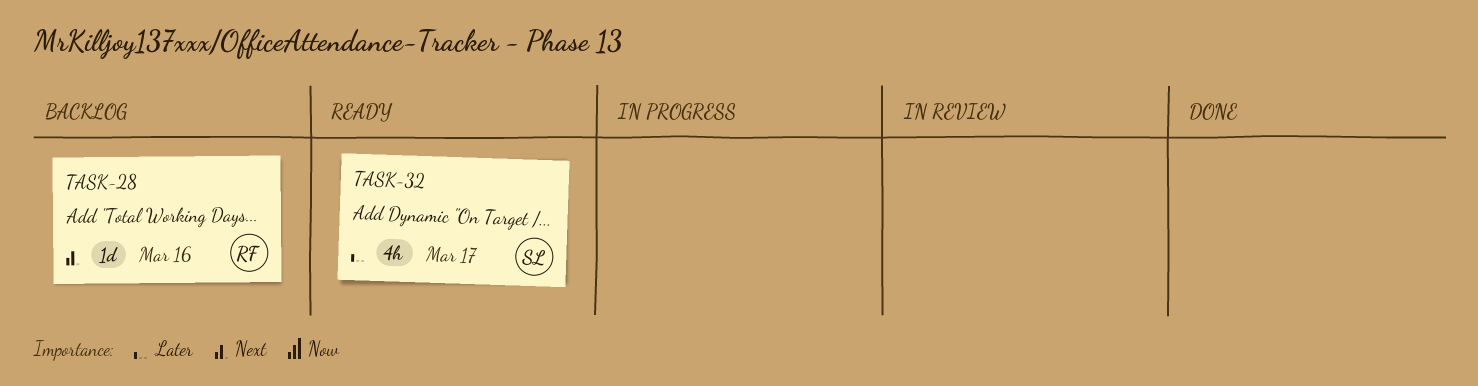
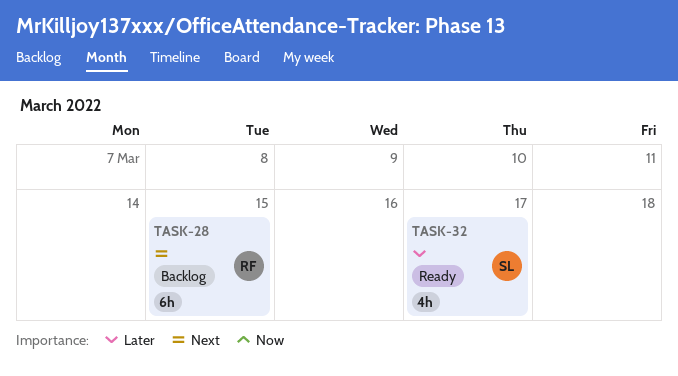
TASK-28, estimate: 1d -> 6h
TASK-28, due: Mar 16 -> Mar 15

